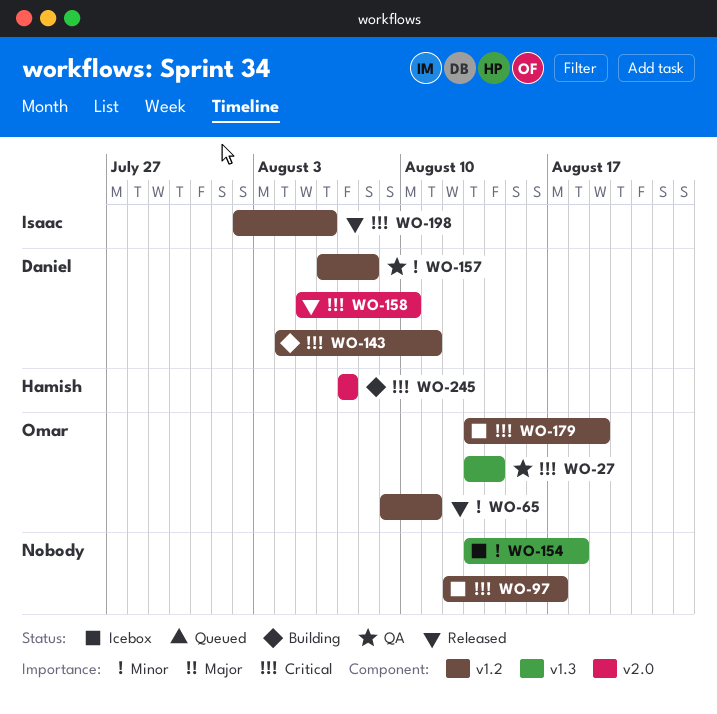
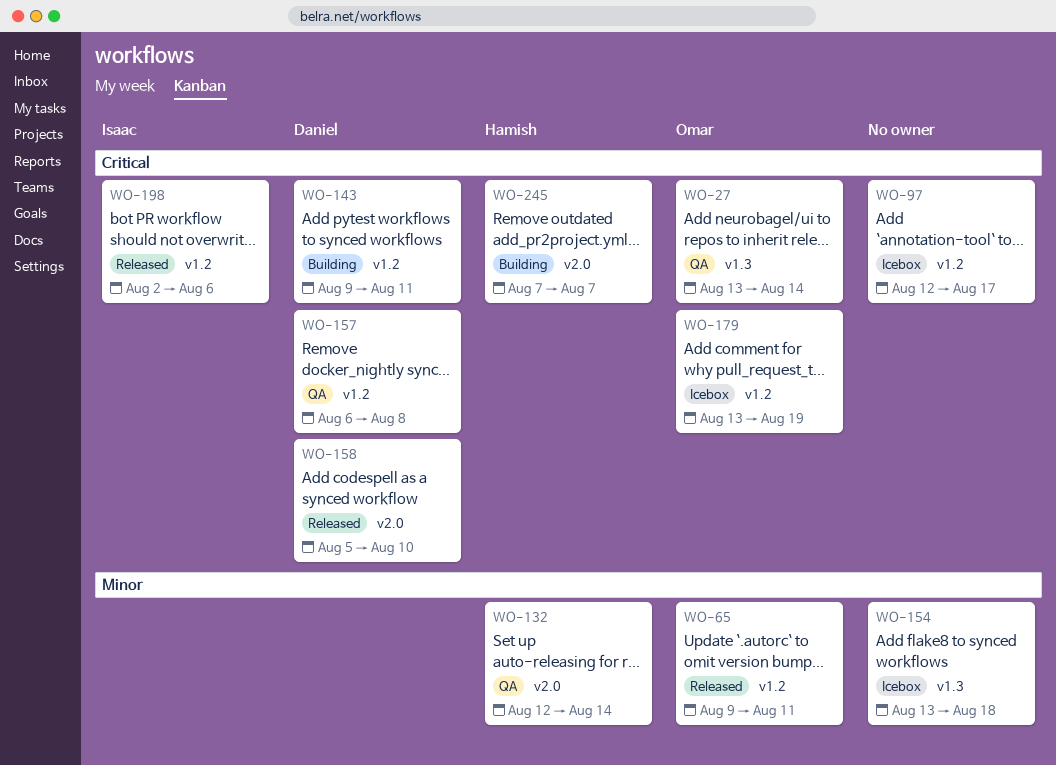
WO-132: none -> present
WO-143, start: Aug 4 -> Aug 9
WO-157, priority: Minor -> Critical

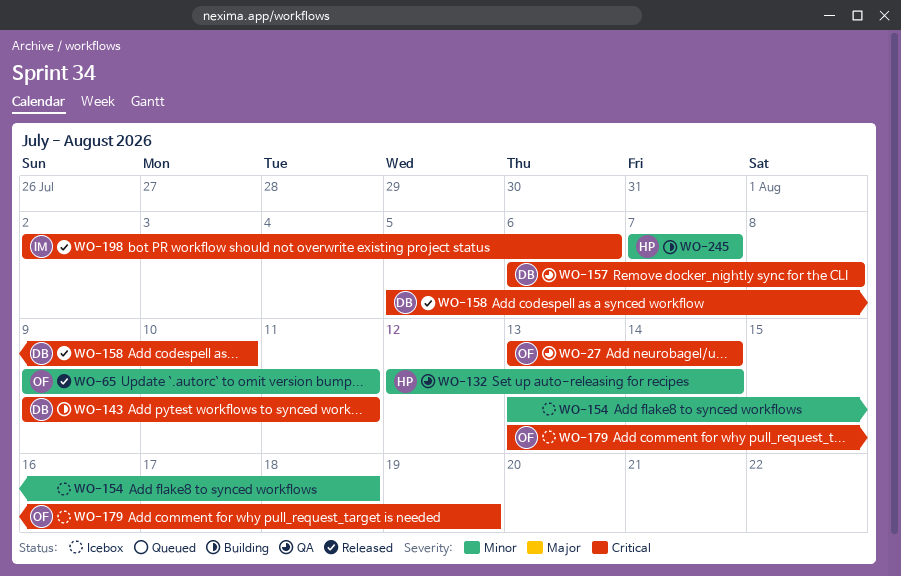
WO-97: present -> none
WO-245, priority: Critical -> Minor

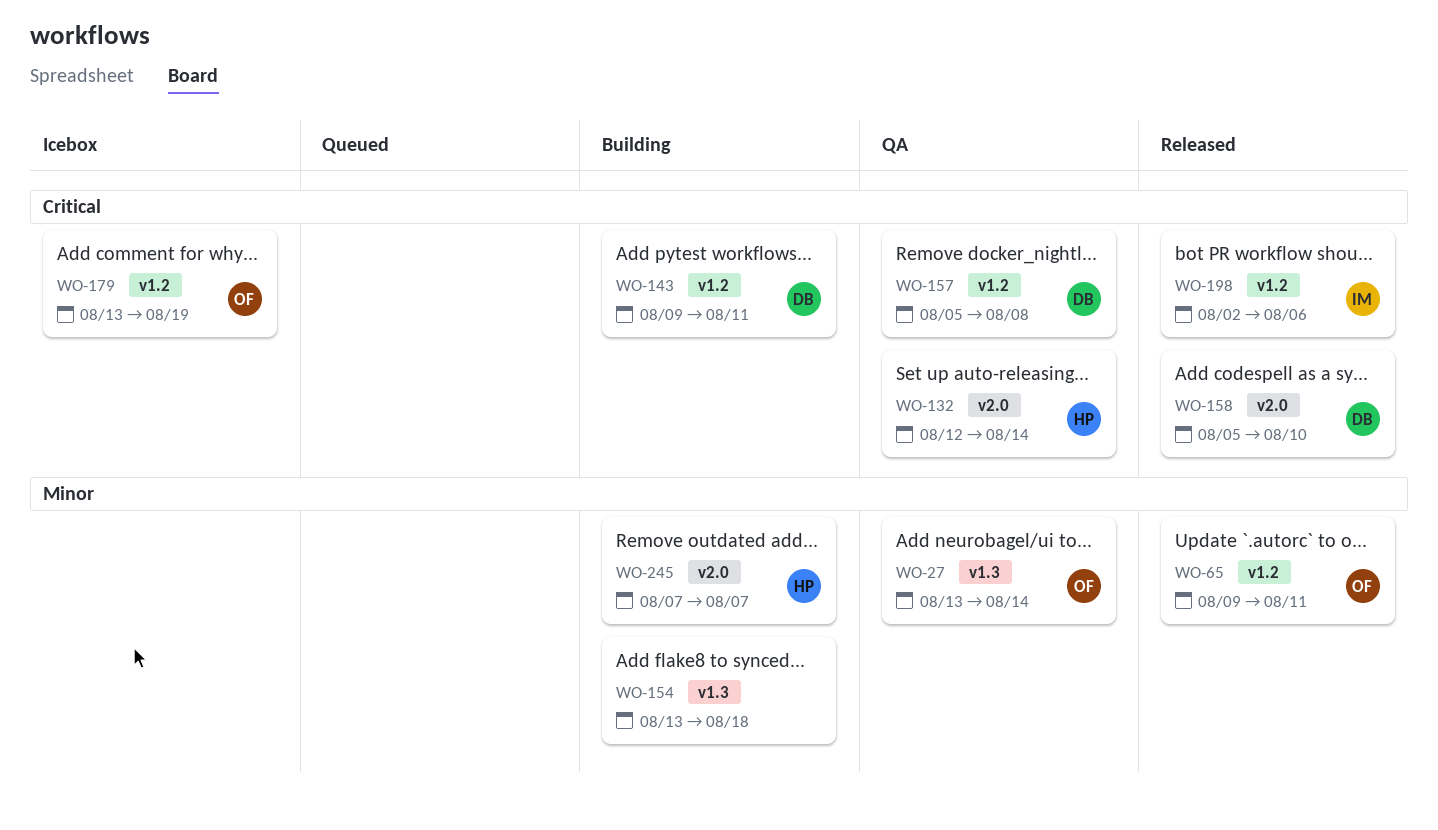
WO-27, priority: Critical -> Minor
WO-132, priority: Minor -> Critical
WO-154, status: Icebox -> Building
WO-157, start: Aug 6 -> Aug 5

